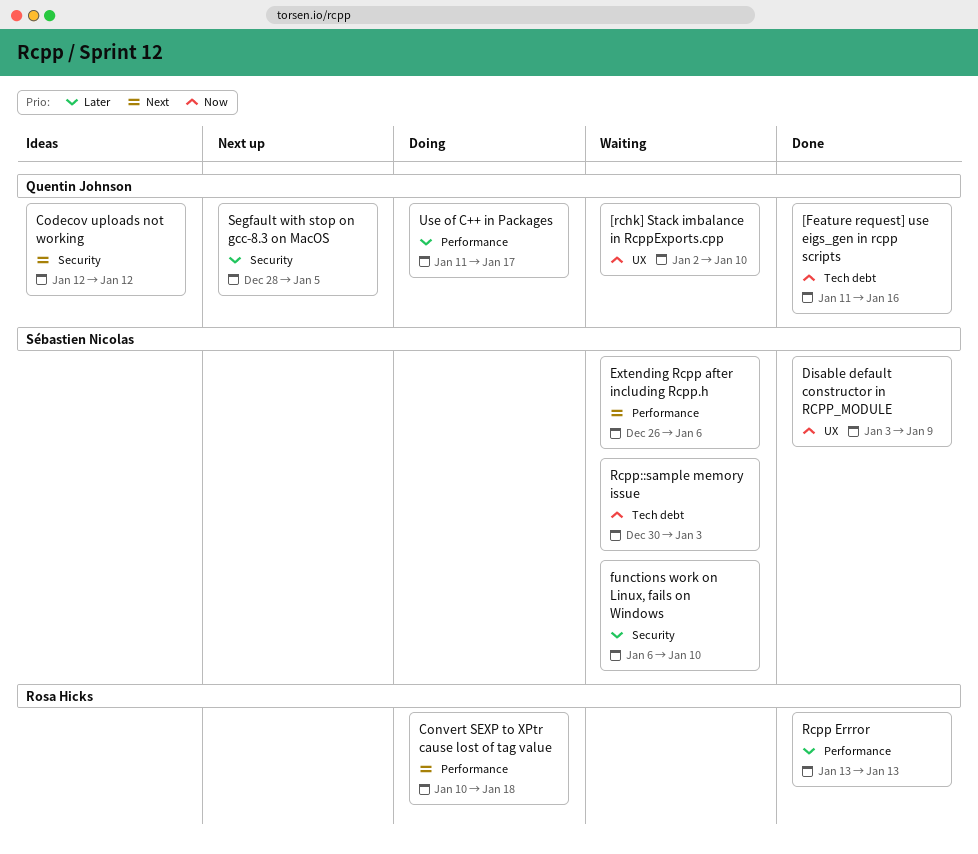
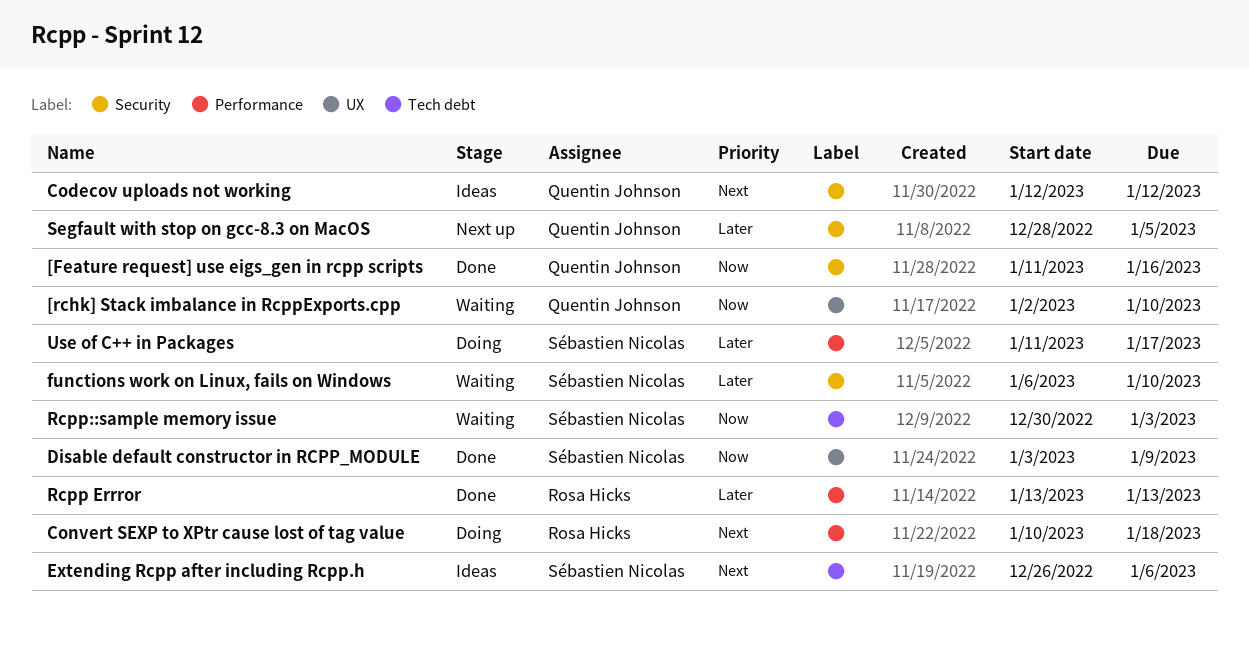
[Feature request] use eigs_gen in rcpp scripts, label: Tech debt -> Security
Extending Rcpp after including Rcpp.h, status: Waiting -> Ideas
Extending Rcpp after including Rcpp.h, label: Performance -> Tech debt
Use of C++ in Packages, owner: Quentin Johnson -> Sébastien Nicolas

